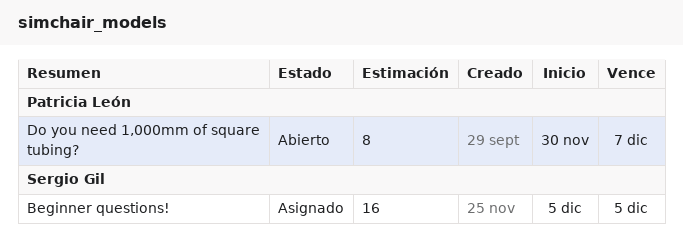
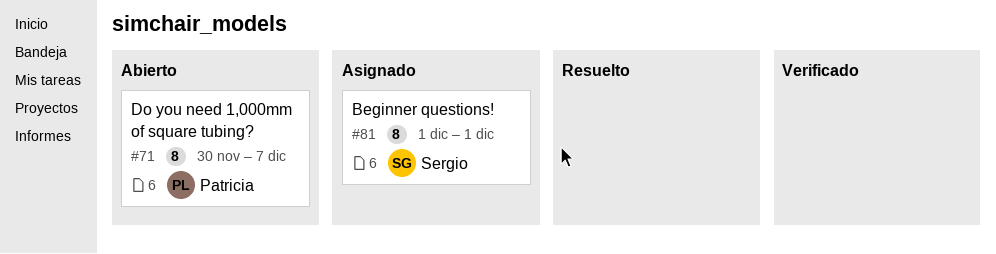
Beginner questions!, estimate: 16 -> 8
Beginner questions!, start: Dec 5 -> Dec 1
Beginner questions!, due: Dec 5 -> Dec 1

